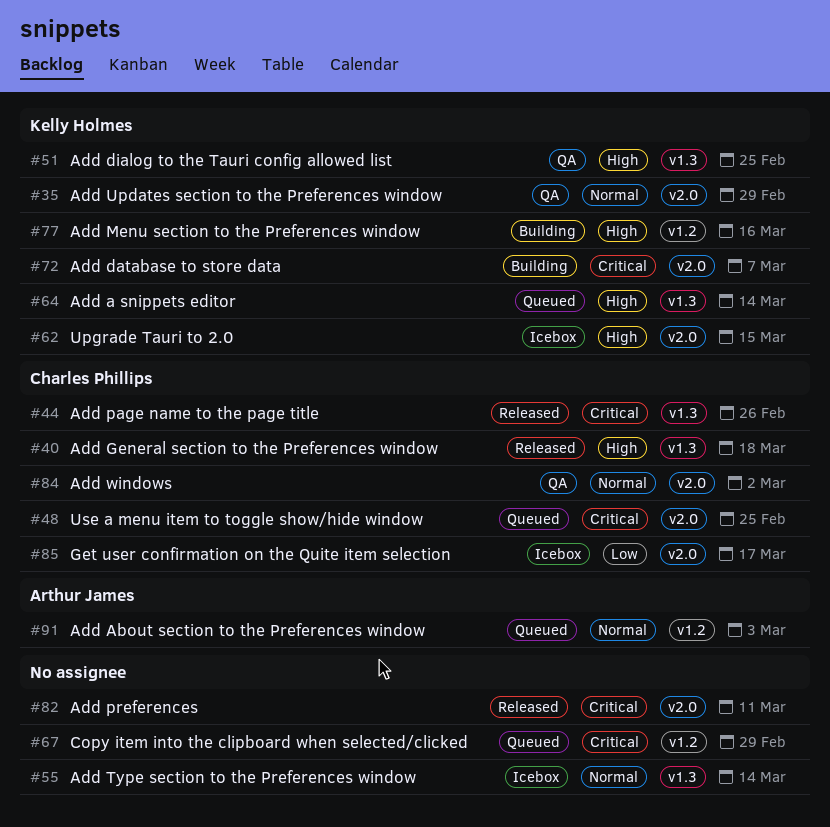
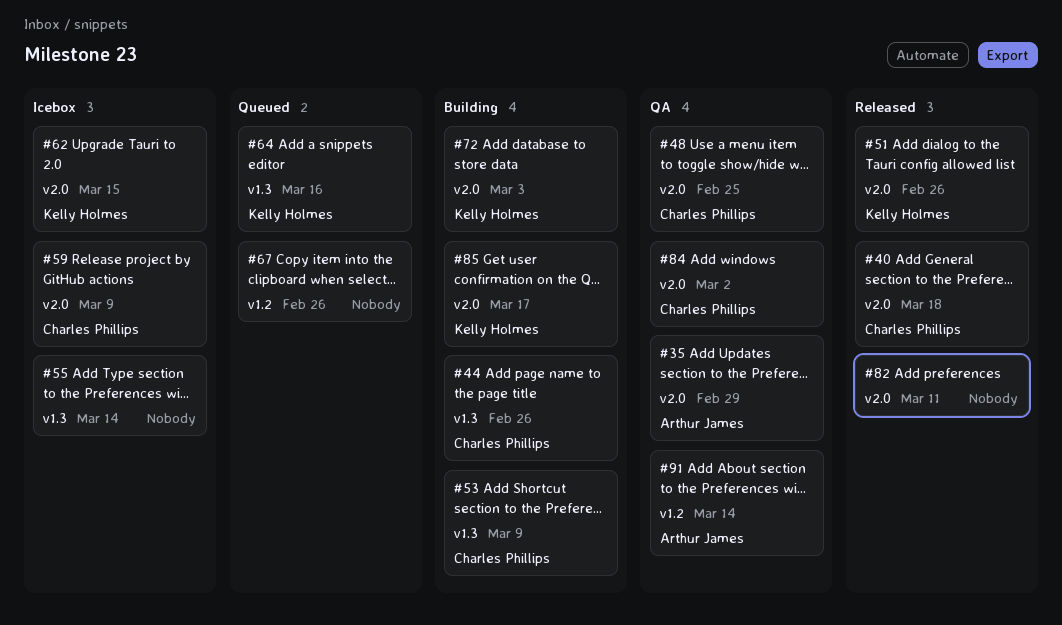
#35, owner: Kelly Holmes -> Arthur James
#40, label: v1.3 -> v2.0
#44, status: Released -> Building
#48, status: Queued -> QA
#51, status: QA -> Released
#51, label: v1.3 -> v2.0
#51, due: Feb 25 -> Feb 26
#53: none -> present
#59: none -> present
#64, due: Mar 14 -> Mar 16
#67, due: Feb 29 -> Feb 26
#72, due: Mar 7 -> Mar 3
#77: present -> none
#85, status: Icebox -> Building
#85, owner: Charles Phillips -> Kelly Holmes
#91, status: Queued -> QA
#91, due: Mar 3 -> Mar 14

